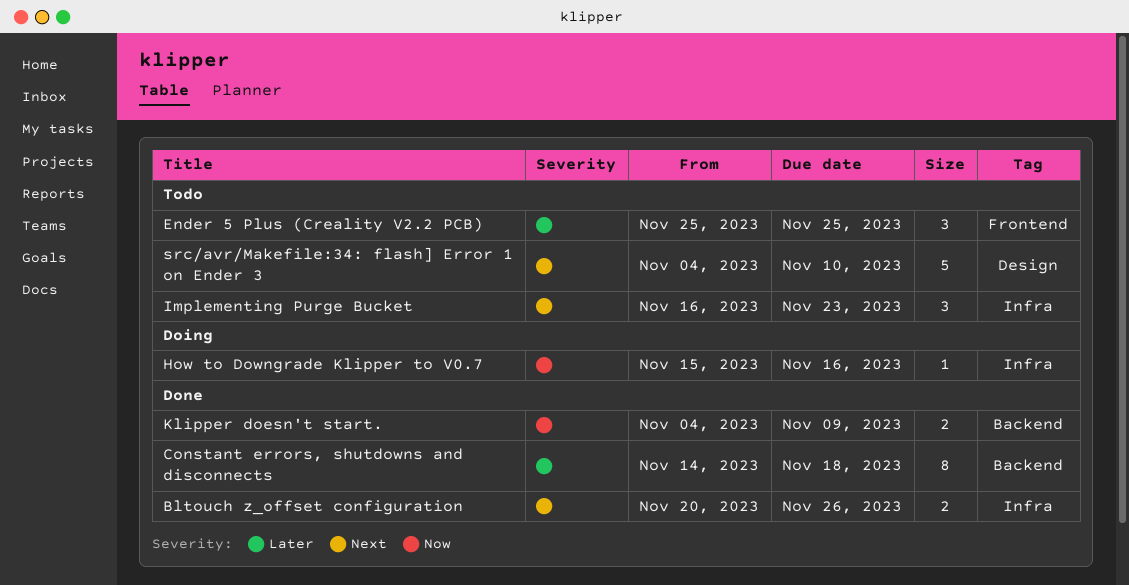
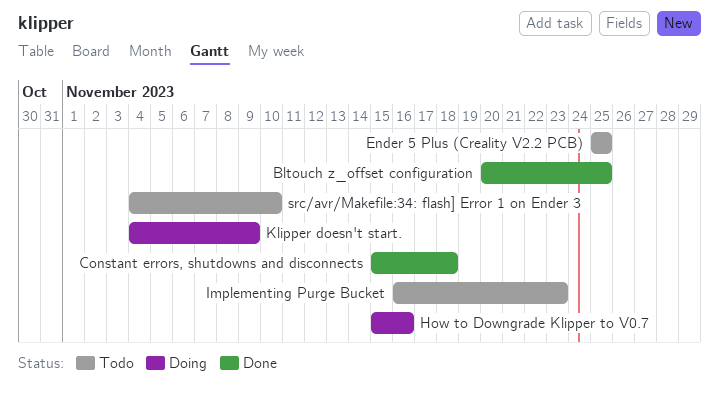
Bltouch z_offset configuration, due: Nov 26 -> Nov 25
Constant errors, shutdowns and disconnects, start: Nov 14 -> Nov 15
Klipper doesn't start., status: Done -> Doing

